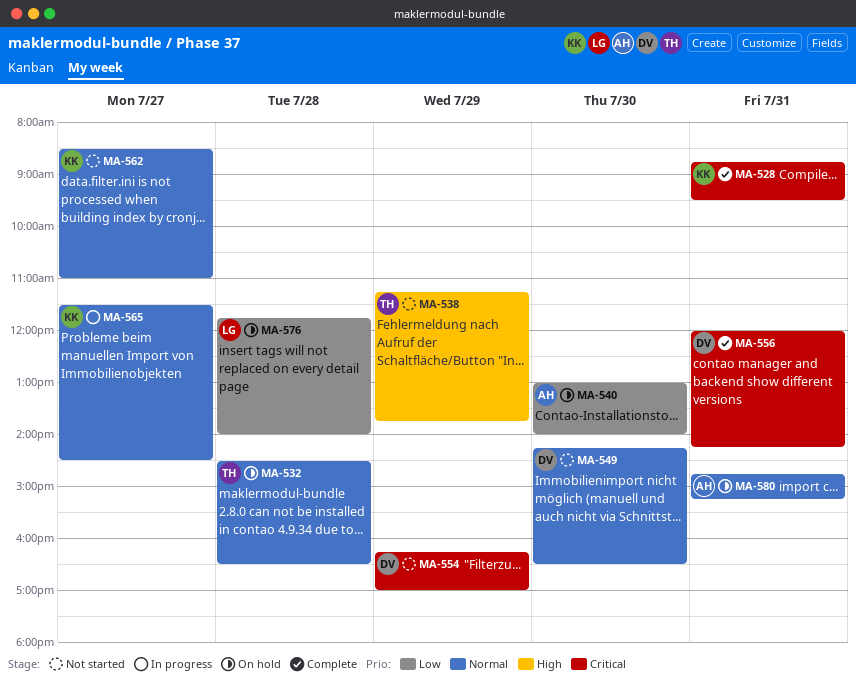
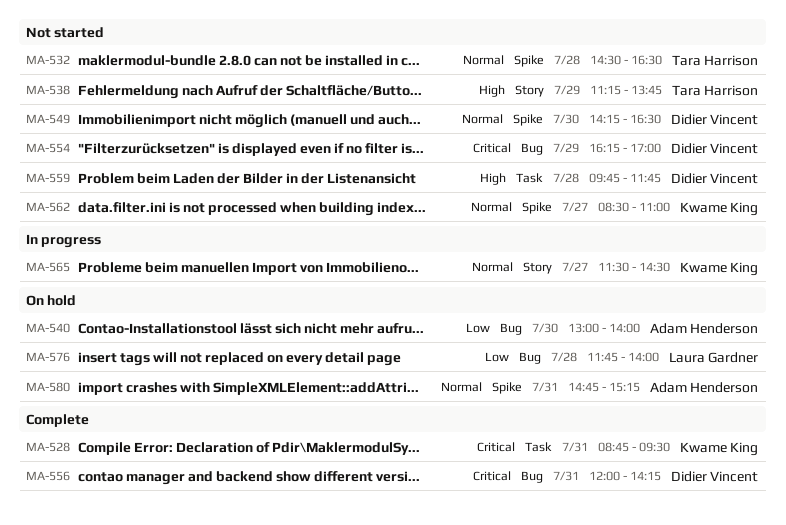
MA-532, status: On hold -> Not started
MA-559: none -> present

